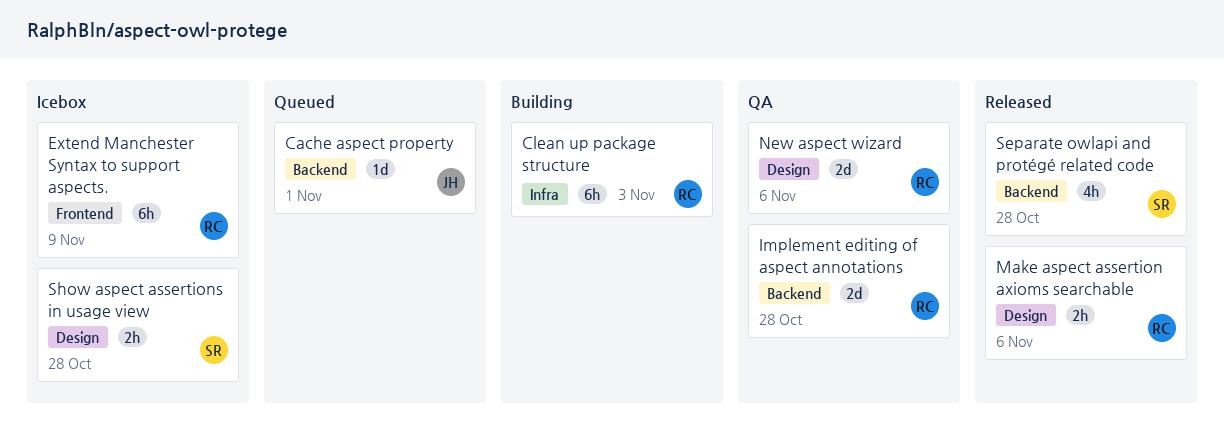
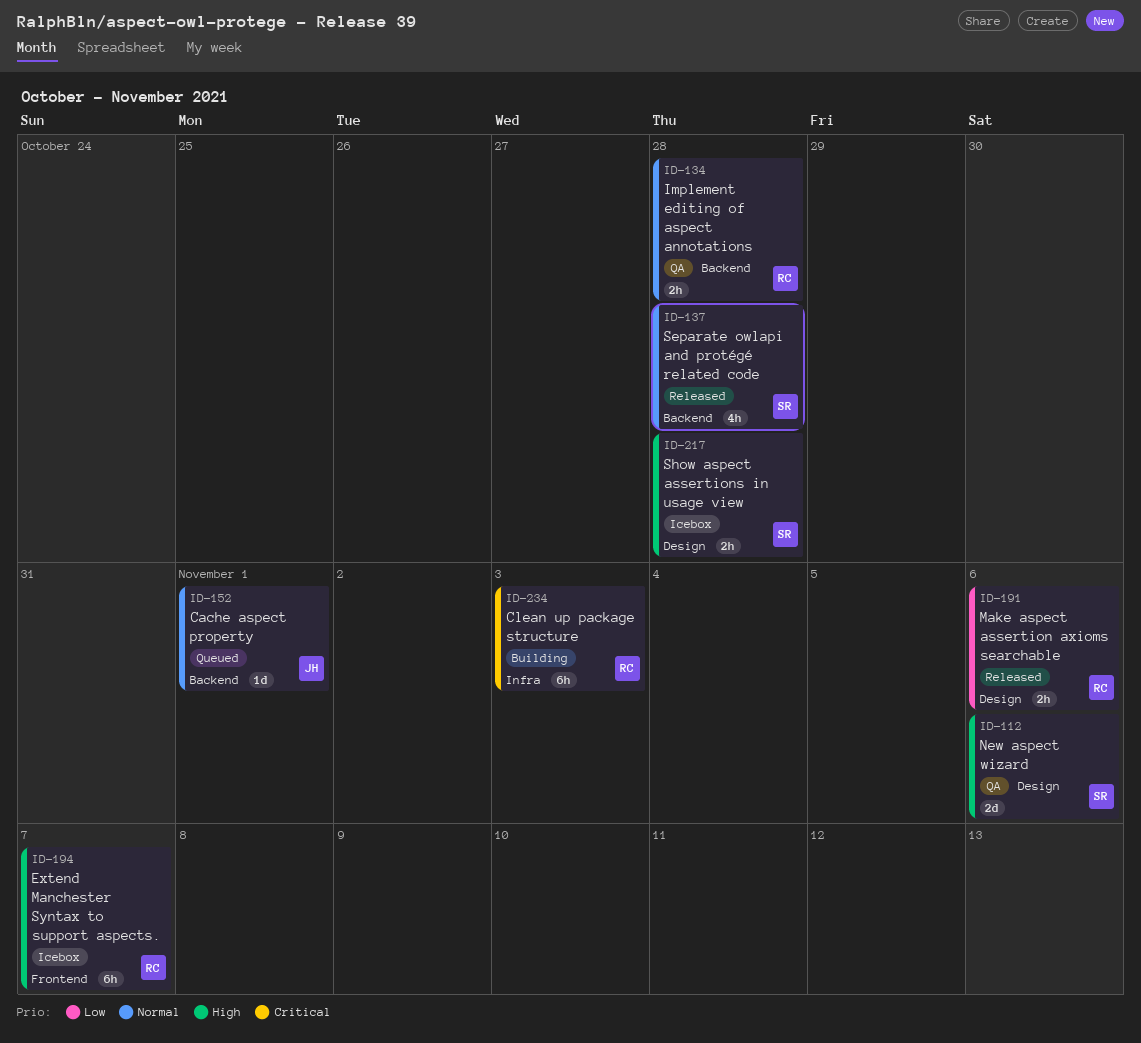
Extend Manchester Syntax to support aspects., due: Nov 9 -> Nov 7
Implement editing of aspect annotations, estimate: 2d -> 2h
New aspect wizard, owner: RC -> SR

